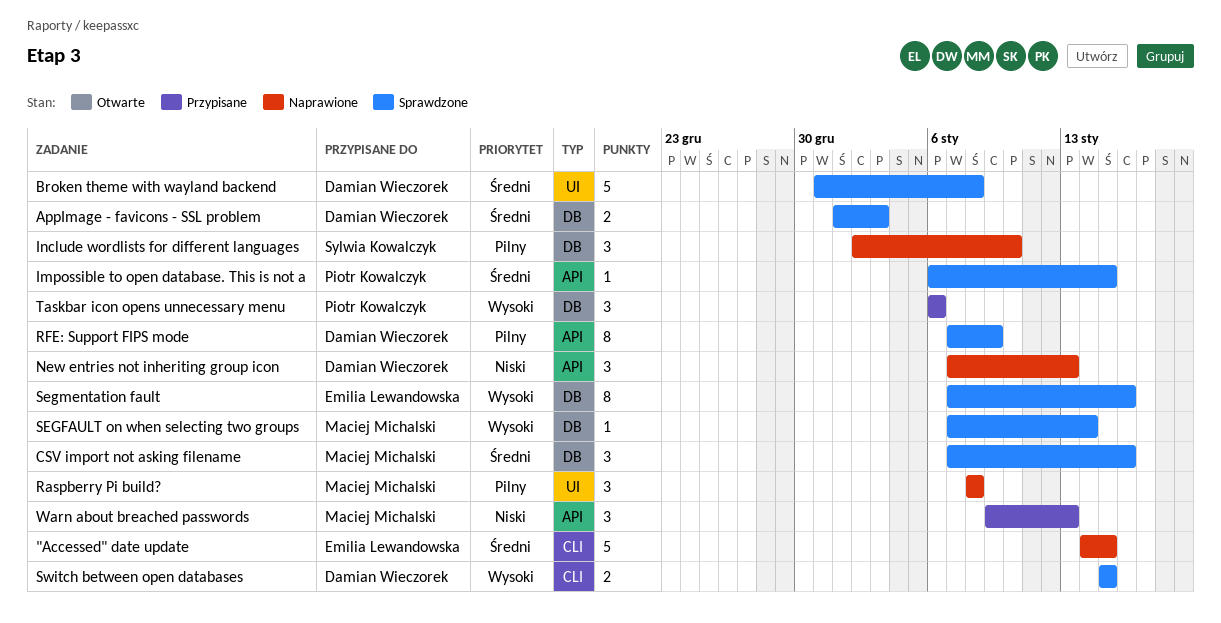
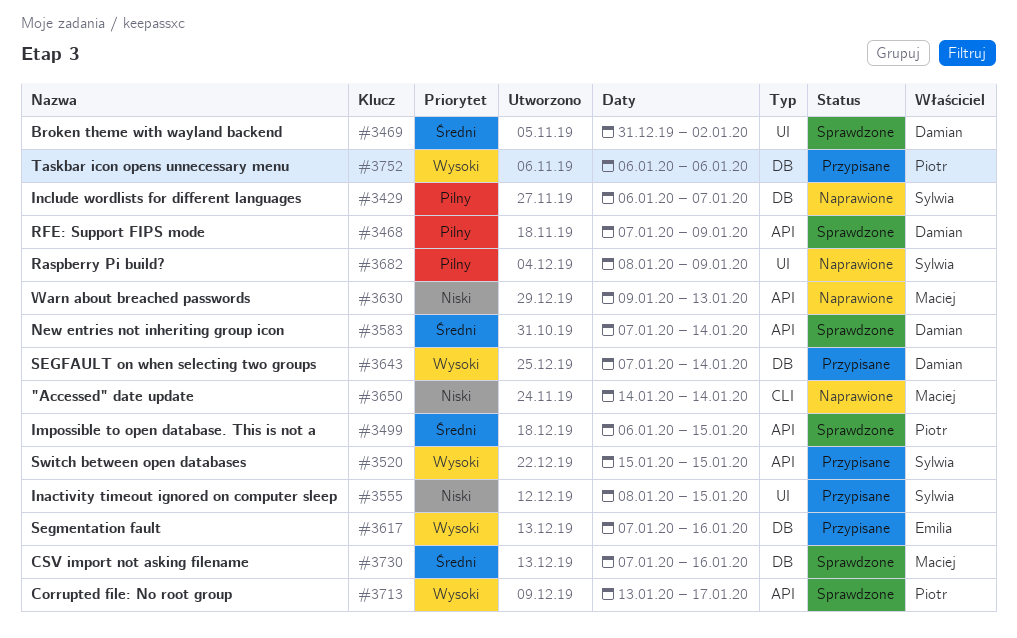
"Accessed" date update, owner: Emilia Lewandowska -> Maciej Michalski
"Accessed" date update, priority: Średni -> Niski
"Accessed" date update, due: Jan 15 -> Jan 14
AppImage - favicons - SSL problem: present -> none
Broken theme with wayland backend, due: Jan 8 -> Jan 2
Corrupted file: No root group: none -> present
Inactivity timeout ignored on computer sleep: none -> present
Include wordlists for different languages, start: Jan 2 -> Jan 6
Include wordlists for different languages, due: Jan 10 -> Jan 7
New entries not inheriting group icon, status: Naprawione -> Sprawdzone
New entries not inheriting group icon, priority: Niski -> Średni
New entries not inheriting group icon, due: Jan 13 -> Jan 14
Raspberry Pi build?, owner: Maciej Michalski -> Sylwia Kowalczyk
Raspberry Pi build?, due: Jan 8 -> Jan 9
SEGFAULT on when selecting two groups, status: Sprawdzone -> Przypisane
SEGFAULT on when selecting two groups, owner: Maciej Michalski -> Damian Wieczorek
Segmentation fault, status: Sprawdzone -> Przypisane
Switch between open databases, status: Sprawdzone -> Przypisane
Switch between open databases, owner: Damian Wieczorek -> Sylwia Kowalczyk
Switch between open databases, label: CLI -> API
Warn about breached passwords, status: Przypisane -> Naprawione

